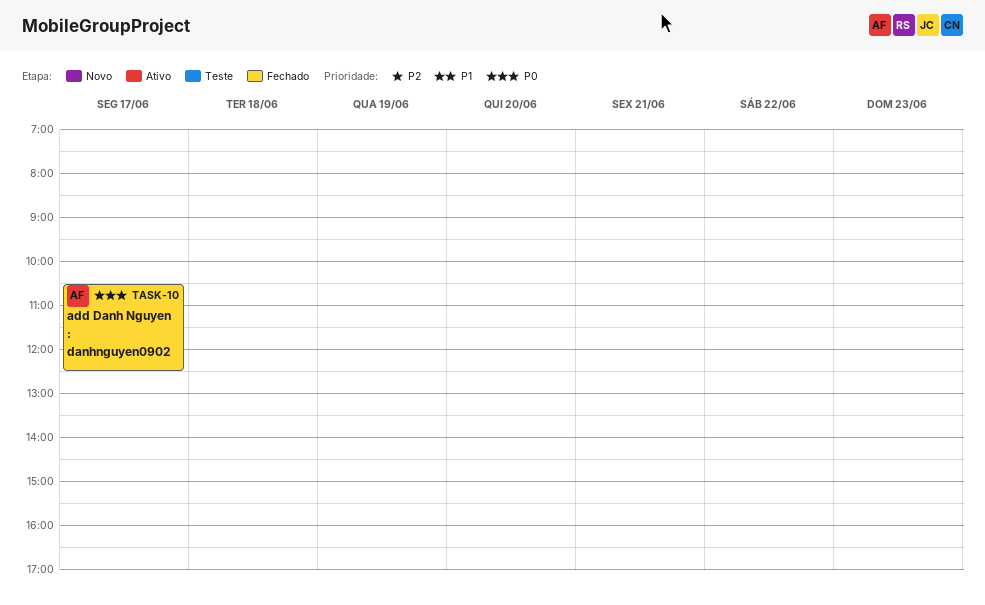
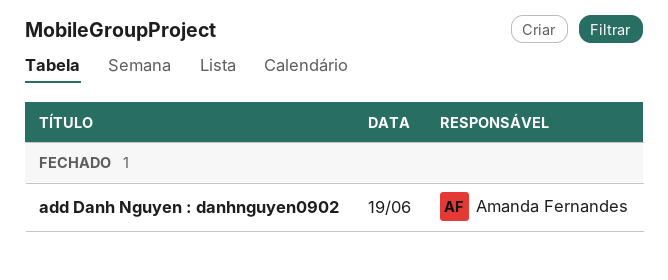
add Danh Nguyen : danhnguyen0902, day: Jun 17 -> Jun 19

